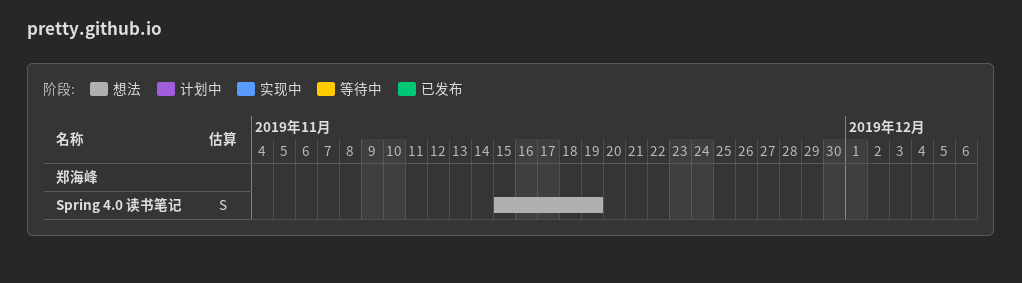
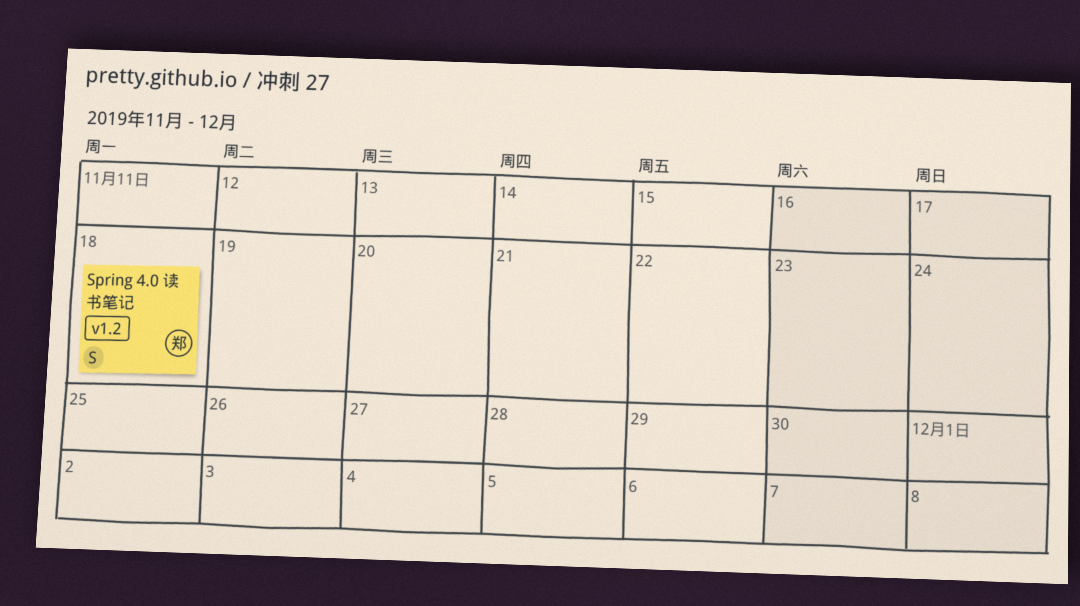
Spring 4.0 读书笔记, due: Nov 19 -> Nov 18

